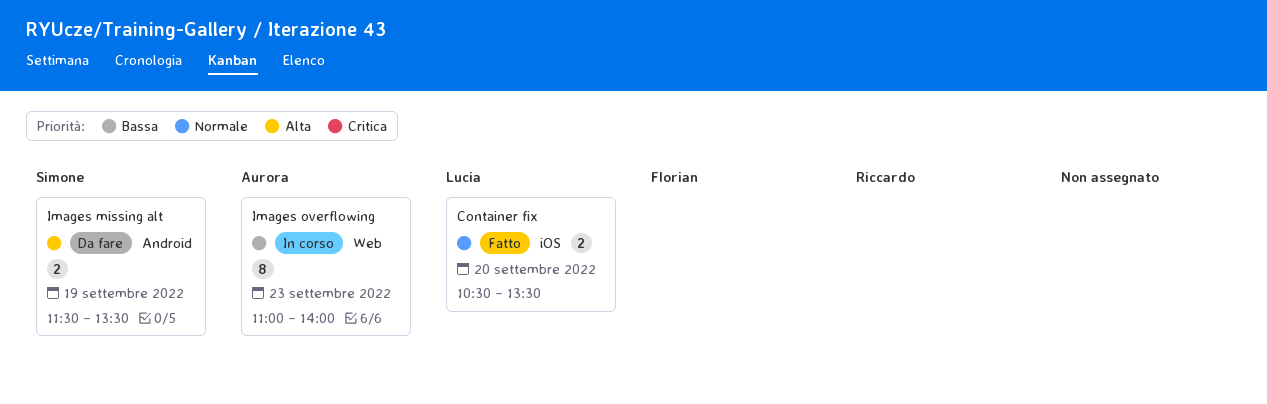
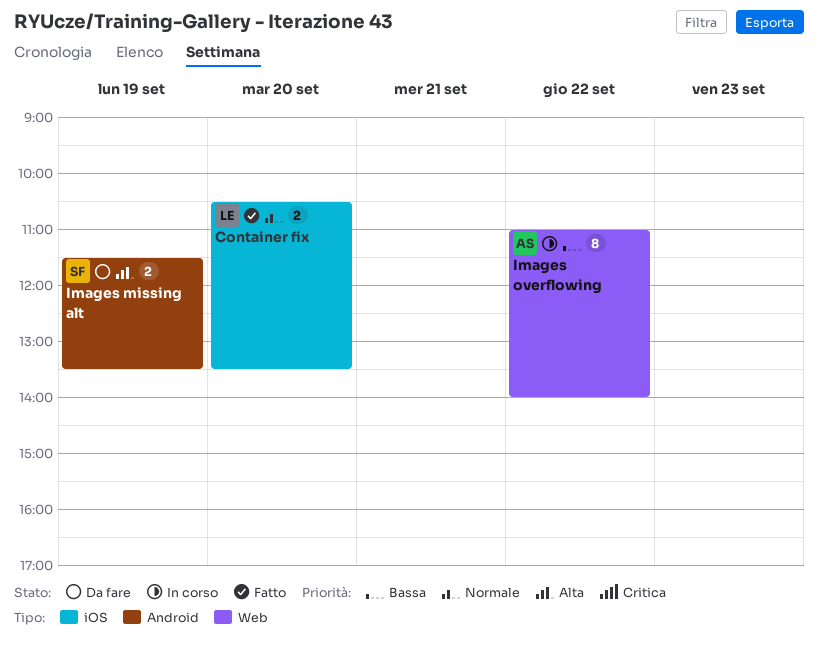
Images overflowing, day: Sep 23 -> Sep 22

